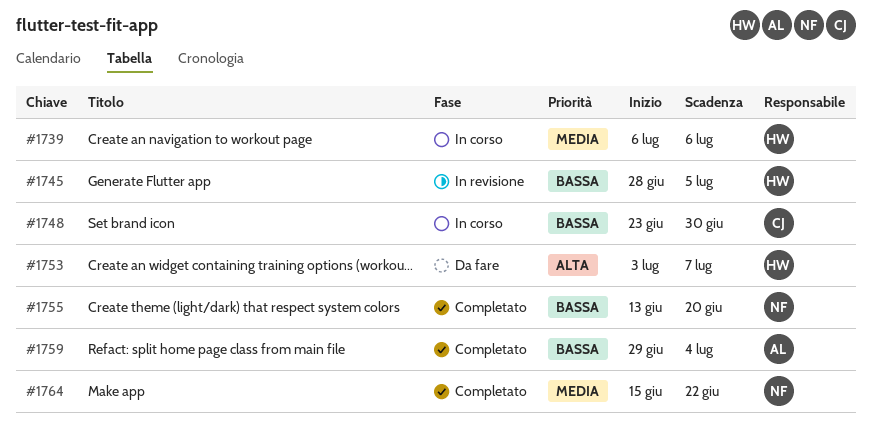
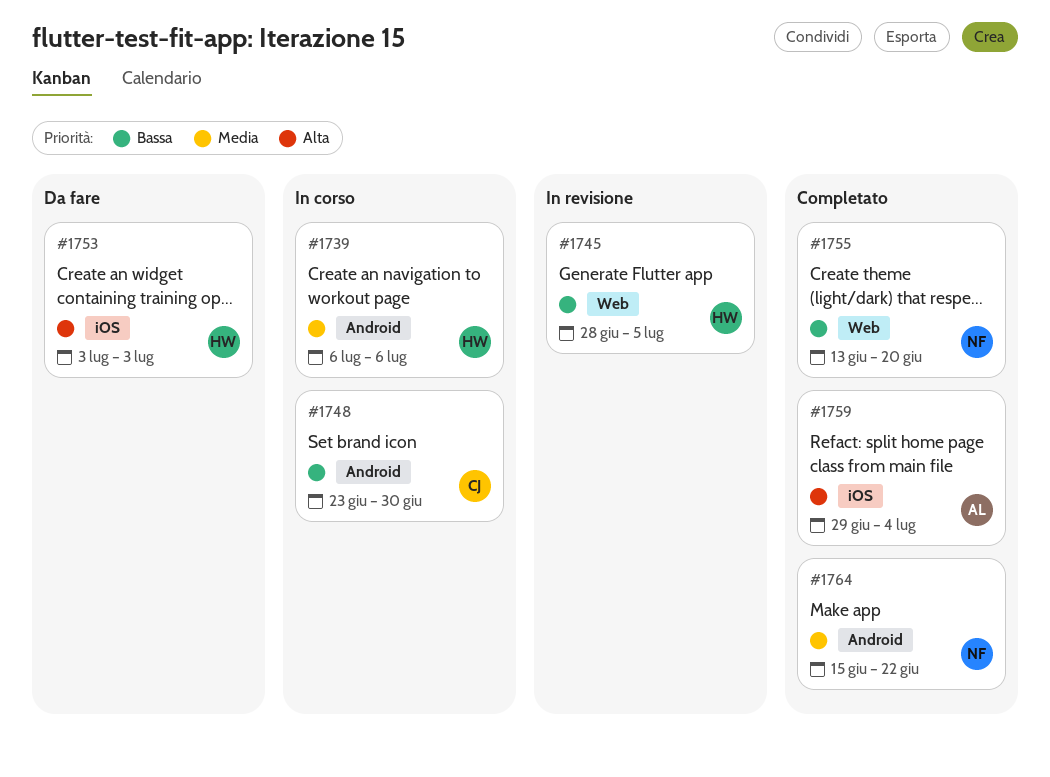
#1753, due: Jul 7 -> Jul 3
#1759, priority: Bassa -> Alta

